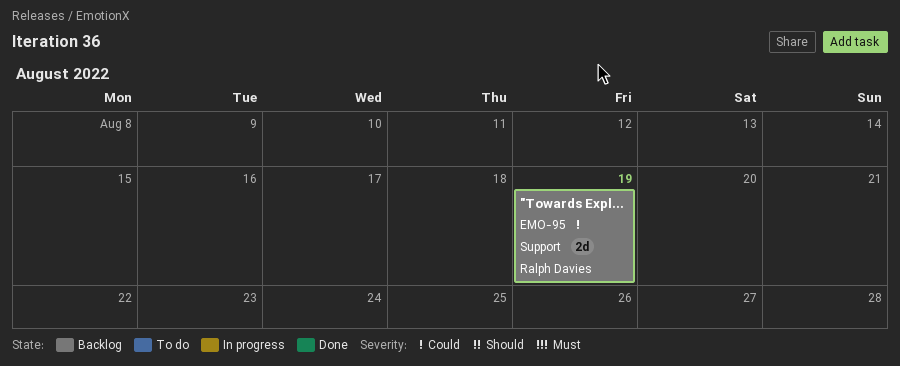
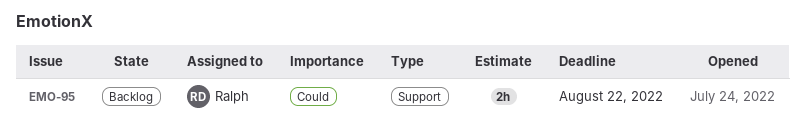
EMO-95, estimate: 2d -> 2h
EMO-95, due: Aug 19 -> Aug 22

